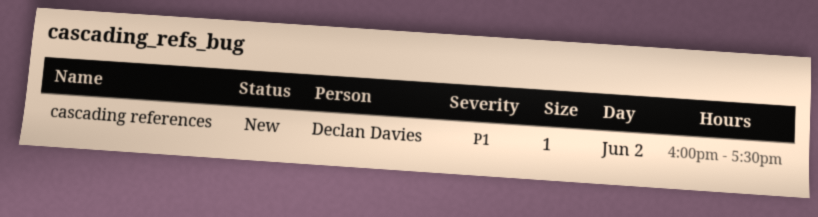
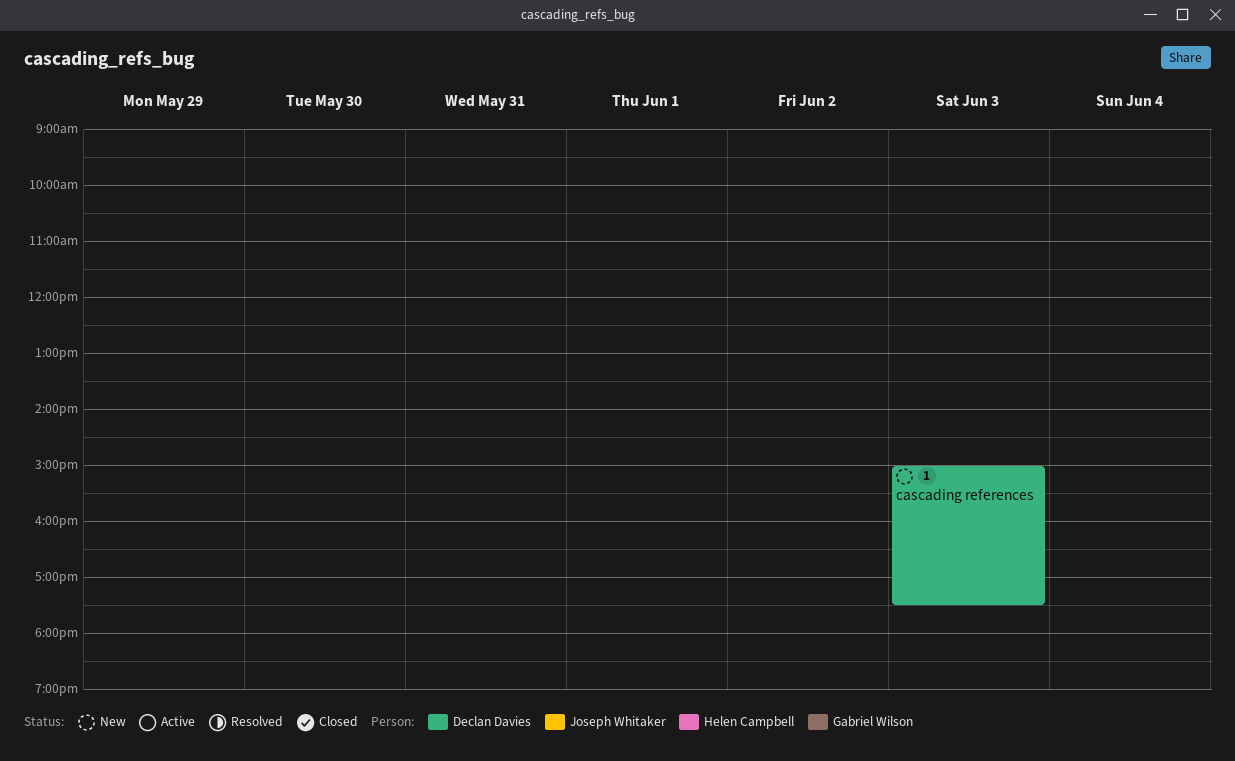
cascading references, day: Jun 2 -> Jun 3
cascading references, begins: 16:00 -> 15:00

